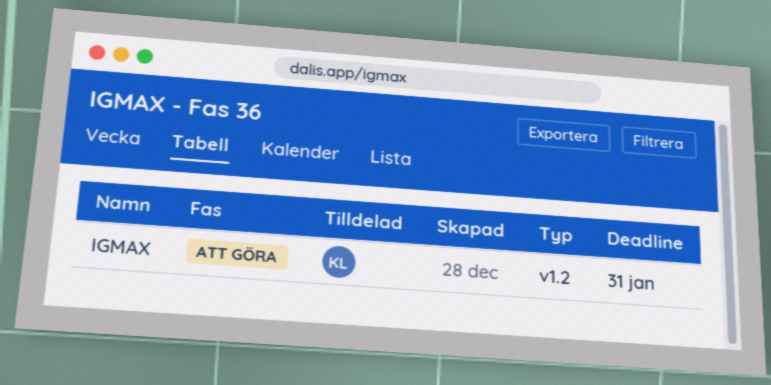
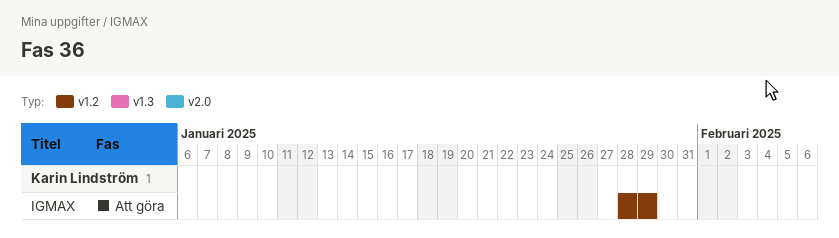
IGMAX, due: Jan 31 -> Jan 29

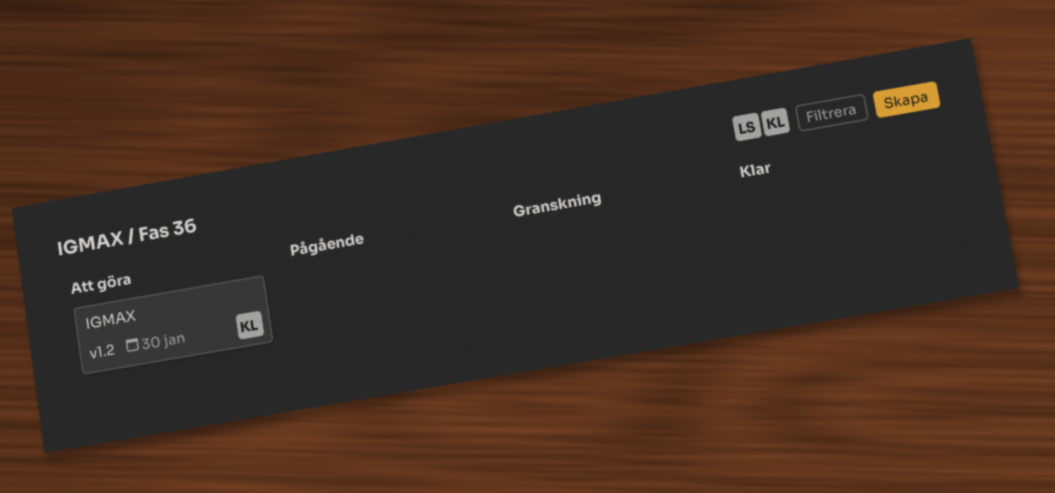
IGMAX, due: Jan 29 -> Jan 30

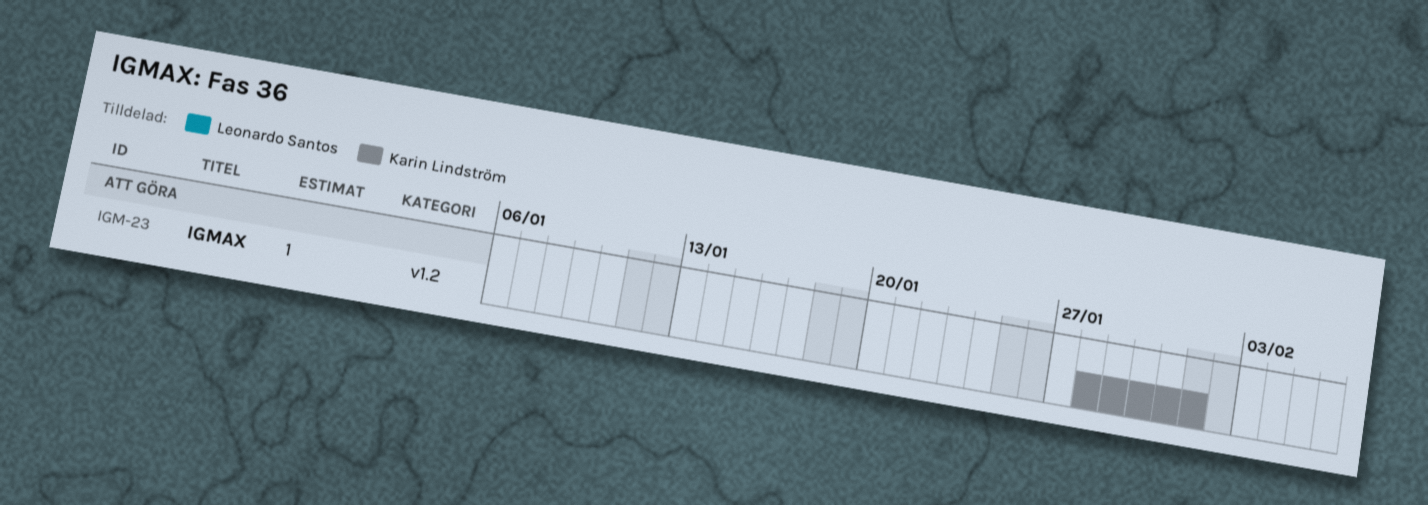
IGMAX, due: Jan 30 -> Feb 1

